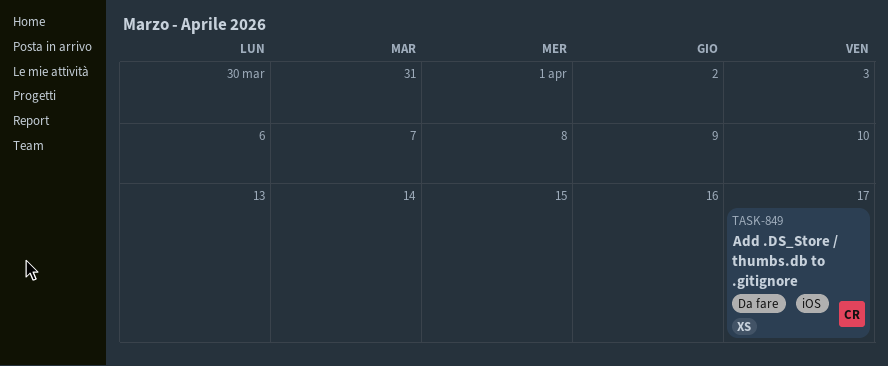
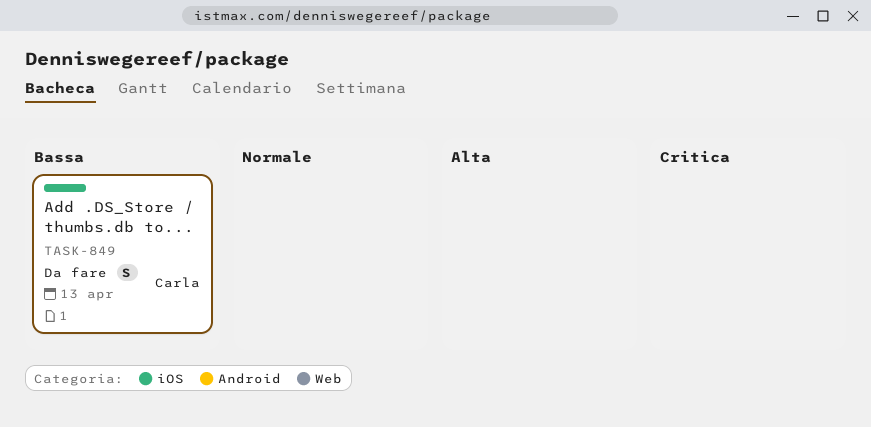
TASK-849, estimate: XS -> S
TASK-849, due: Apr 17 -> Apr 13

